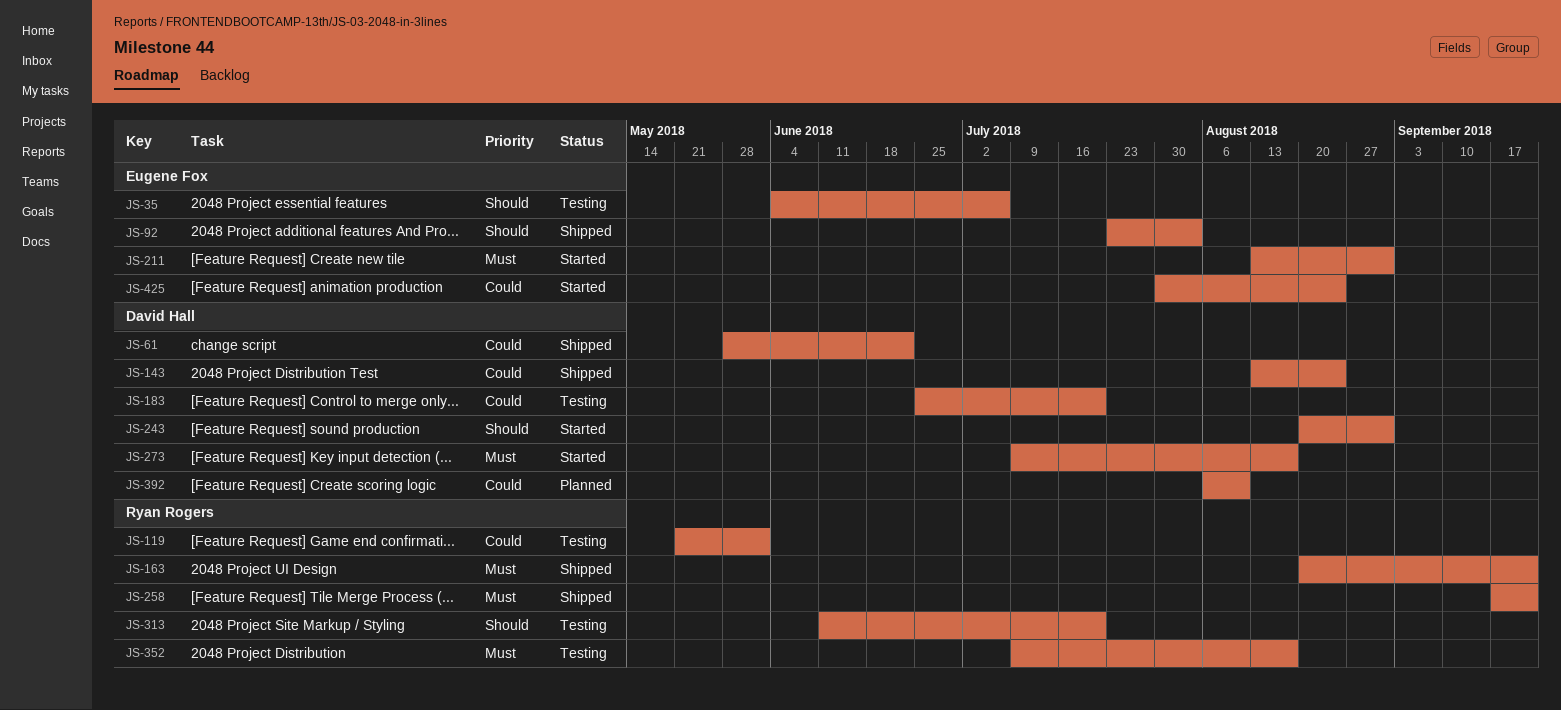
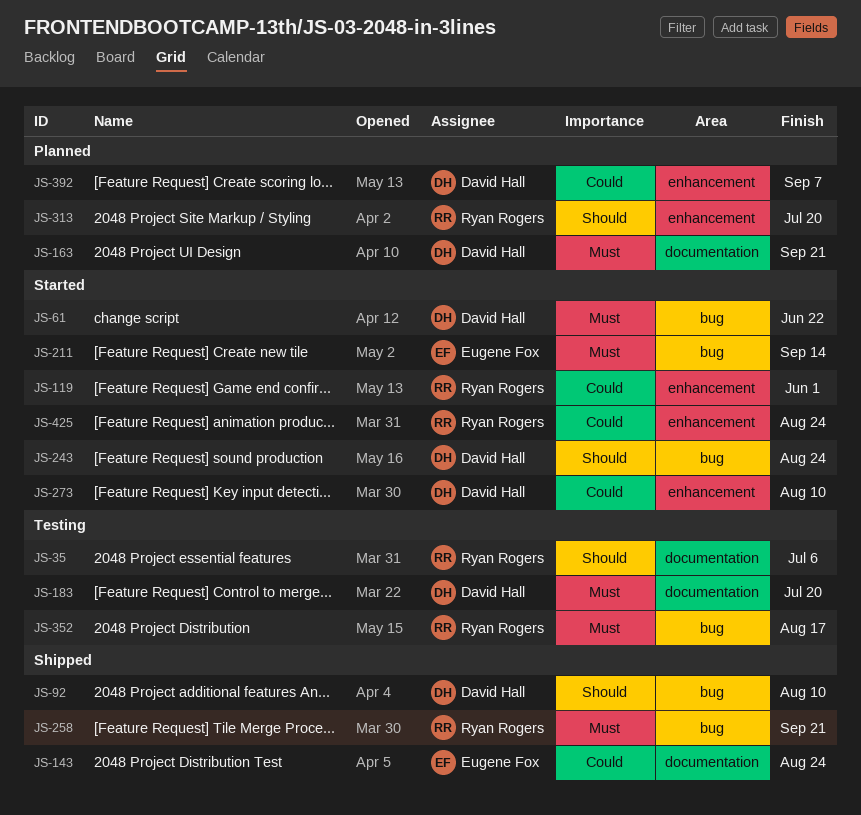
JS-35, owner: Eugene Fox -> Ryan Rogers
JS-61, status: Shipped -> Started
JS-61, priority: Could -> Must
JS-92, owner: Eugene Fox -> David Hall
JS-92, due: Aug 3 -> Aug 10
JS-119, status: Testing -> Started
JS-143, owner: David Hall -> Eugene Fox
JS-163, status: Shipped -> Planned
JS-163, owner: Ryan Rogers -> David Hall
JS-183, priority: Could -> Must
JS-211, due: Aug 31 -> Sep 14
JS-243, due: Aug 31 -> Aug 24
JS-273, priority: Must -> Could
JS-273, due: Aug 17 -> Aug 10
JS-313, status: Testing -> Planned
JS-392, due: Aug 10 -> Sep 7
JS-425, owner: Eugene Fox -> Ryan Rogers

